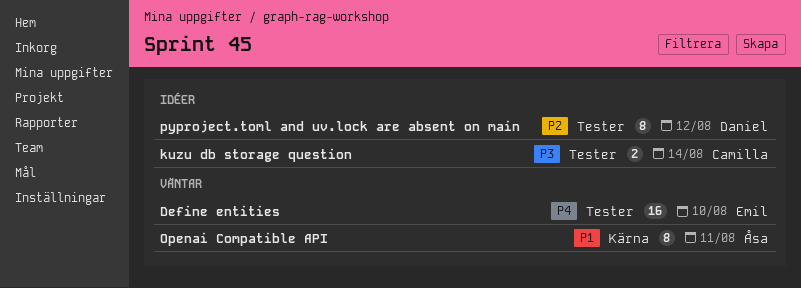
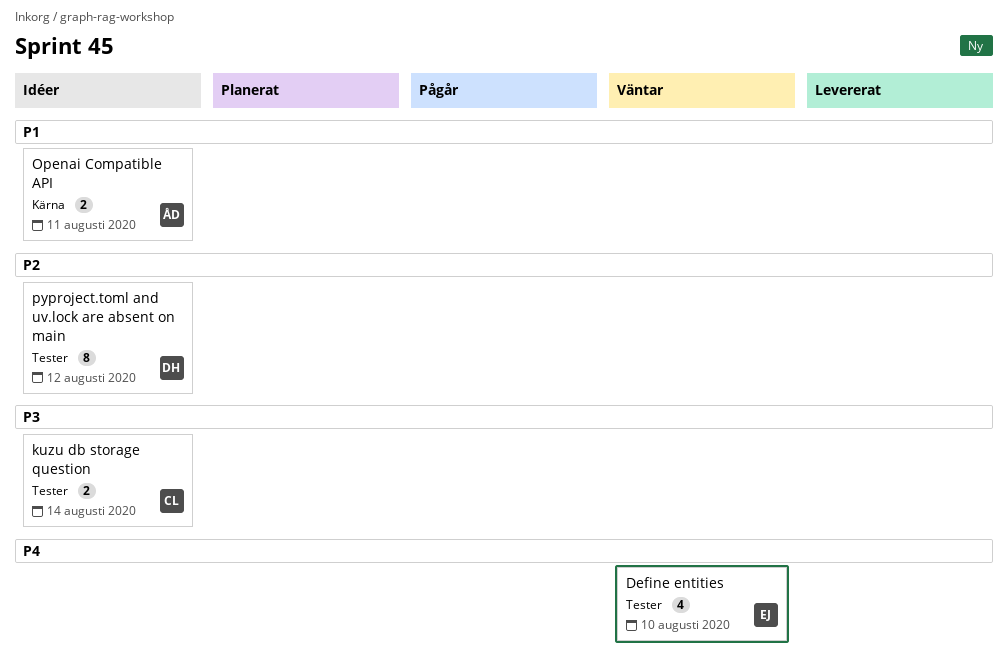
Define entities, estimate: 16 -> 4
Openai Compatible API, status: Väntar -> Idéer
Openai Compatible API, estimate: 8 -> 2

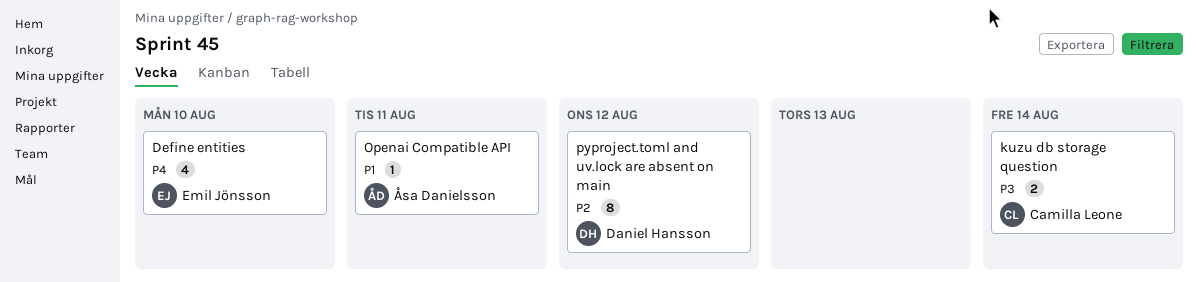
Openai Compatible API, estimate: 2 -> 1

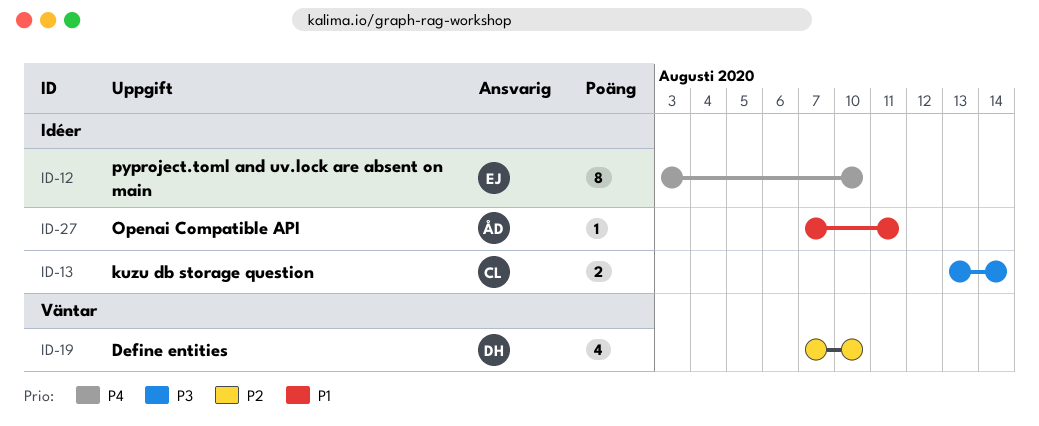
Define entities, owner: Emil Jönsson -> Daniel Hansson
Define entities, priority: P4 -> P2
pyproject.toml and uv.lock are absent on main, owner: Daniel Hansson -> Emil Jönsson
pyproject.toml and uv.lock are absent on main, priority: P2 -> P4
pyproject.toml and uv.lock are absent on main, due: Aug 12 -> Aug 10

